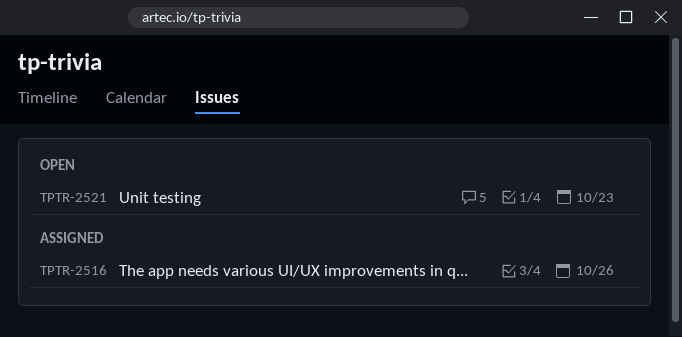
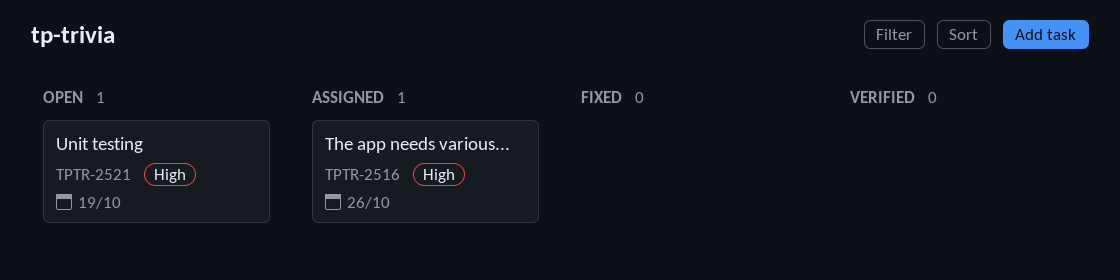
TPTR-2521, due: Oct 23 -> Oct 19

